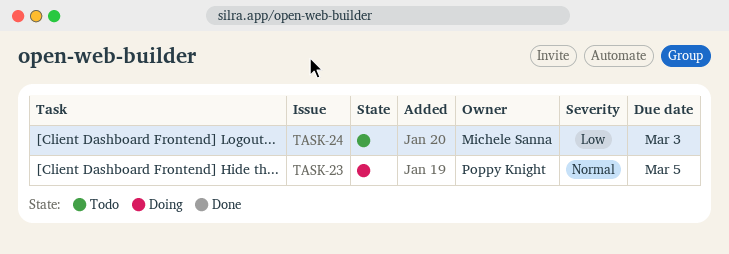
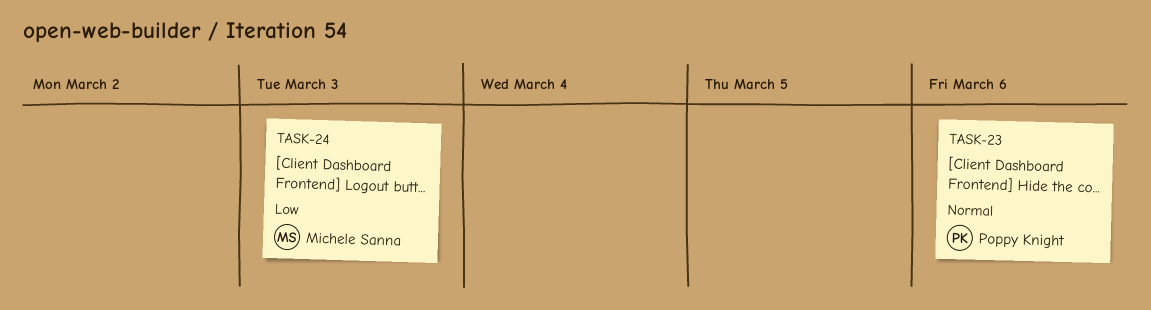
TASK-23, due: Mar 5 -> Mar 6

